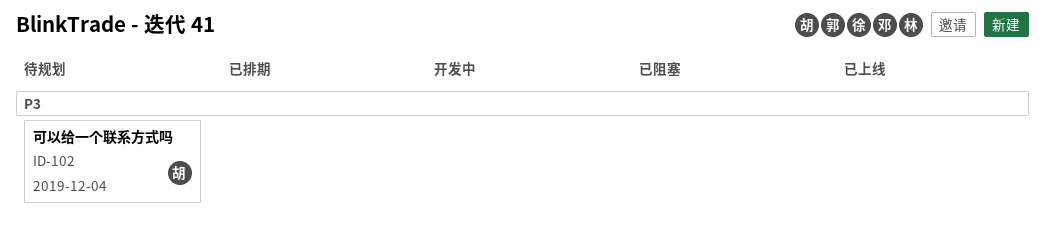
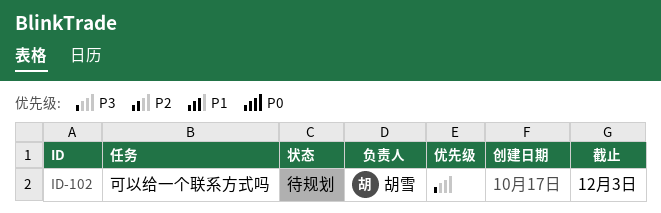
ID-102, due: Dec 4 -> Dec 3

